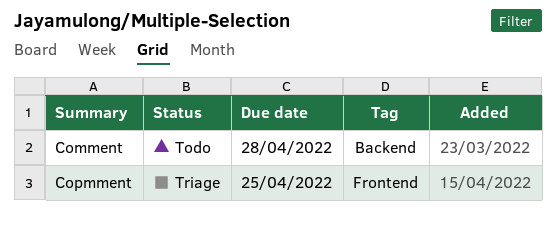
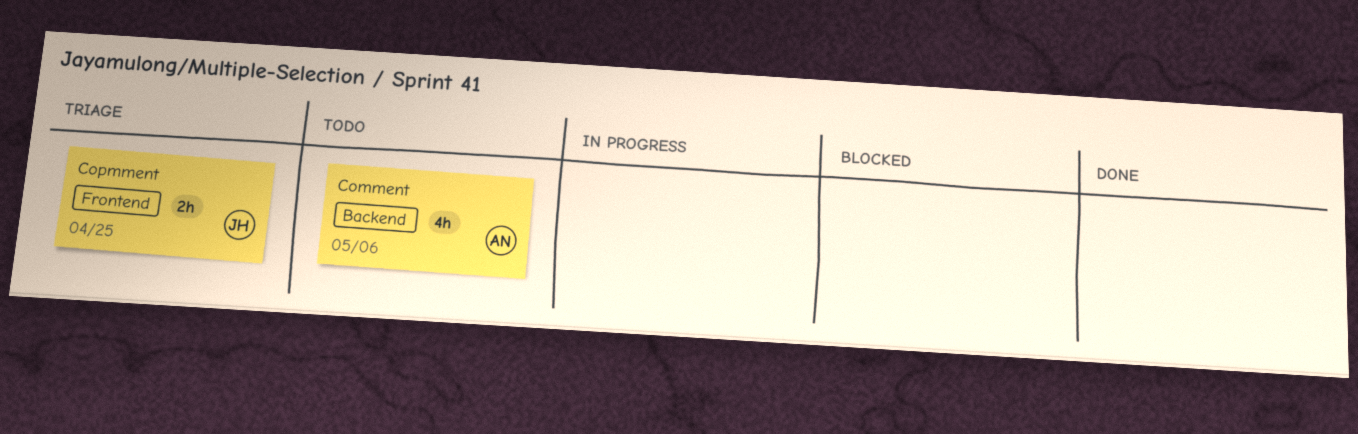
Comment, due: Apr 28 -> May 6

